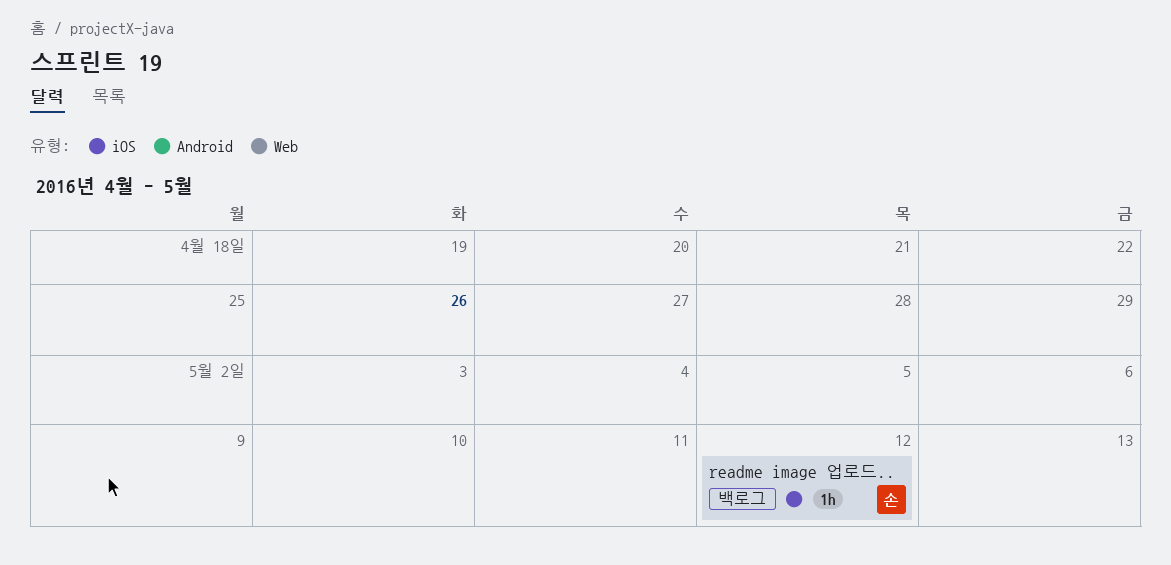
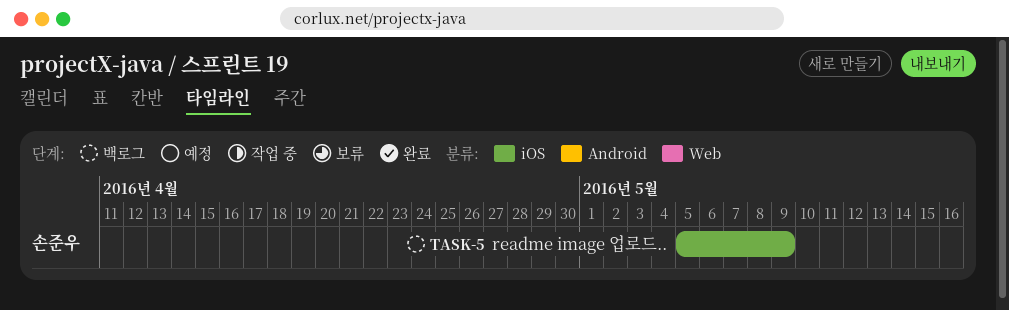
readme image 업로드.., due: May 12 -> May 9

